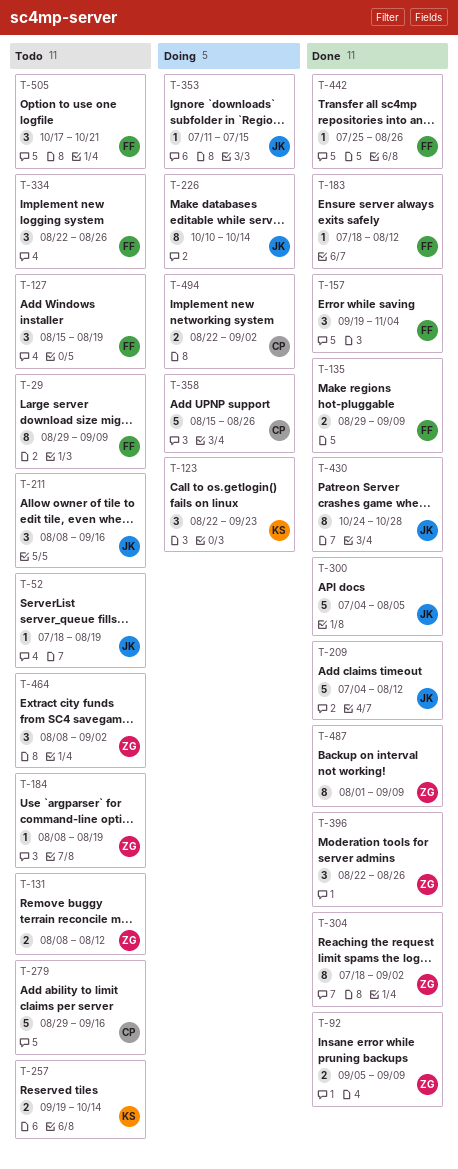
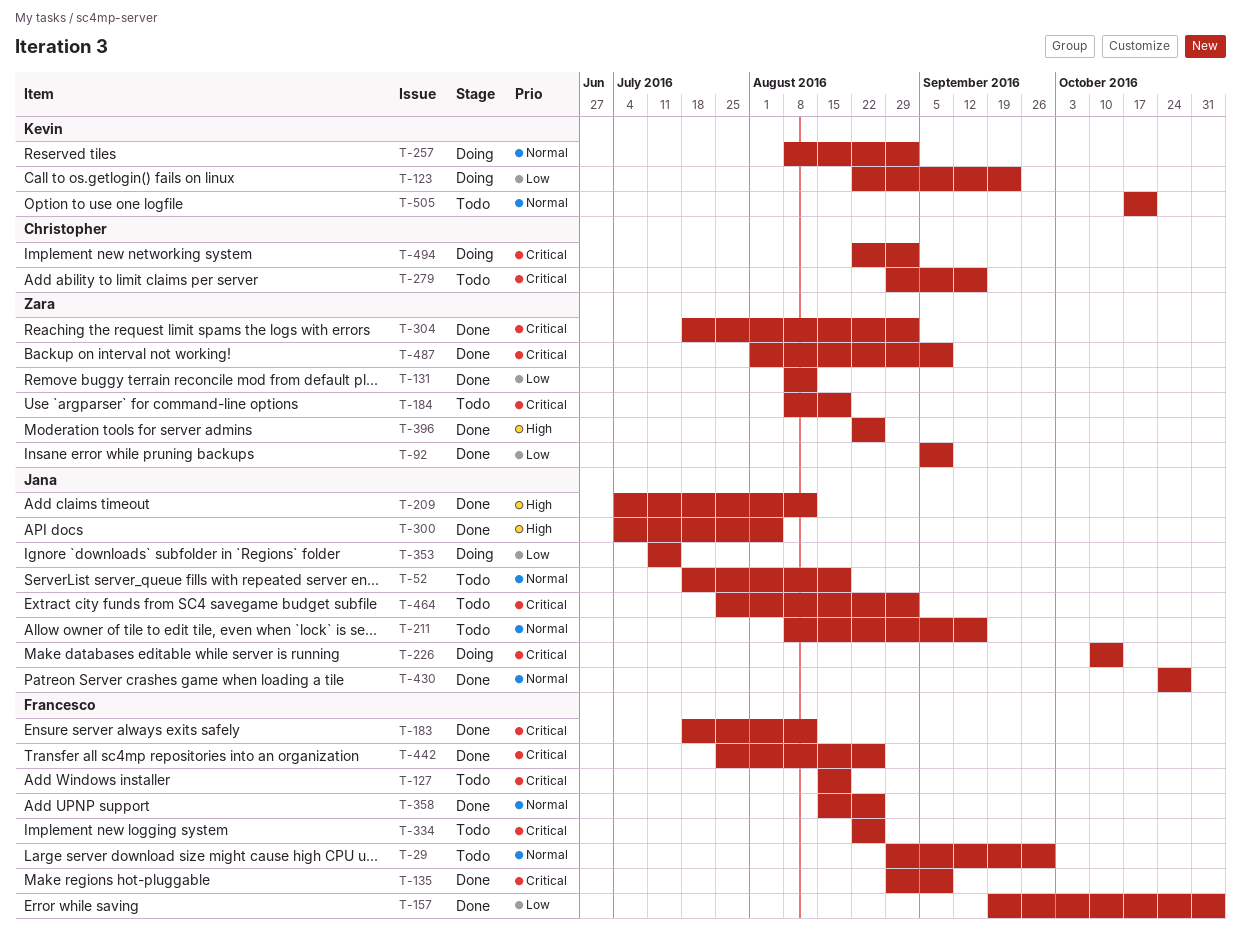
T-29, due: Sep 9 -> Sep 30
T-131, status: Todo -> Done
T-257, status: Todo -> Doing
T-257, start: Sep 19 -> Aug 8
T-257, due: Oct 14 -> Sep 2
T-358, status: Doing -> Done
T-358, owner: Christopher -> Francesco
T-464, owner: Zara -> Jana
T-464, start: Aug 8 -> Jul 25
T-505, owner: Francesco -> Kevin

